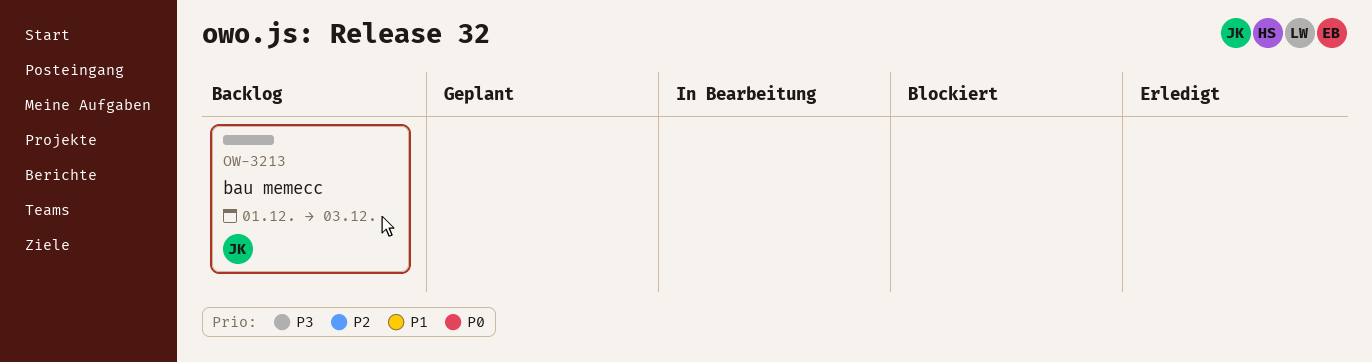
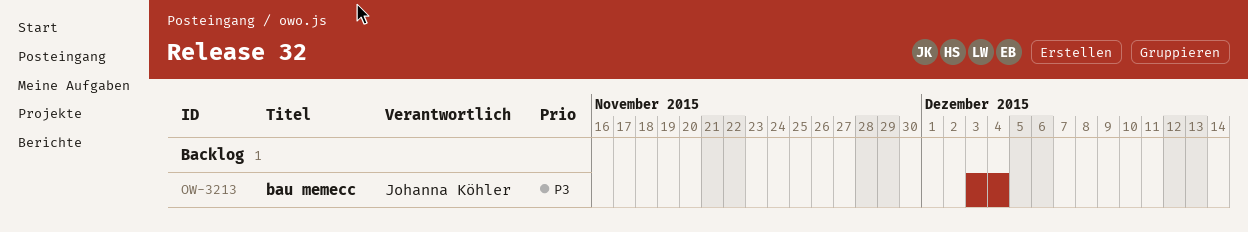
OW-3213, start: Dec 1 -> Dec 3
OW-3213, due: Dec 3 -> Dec 4

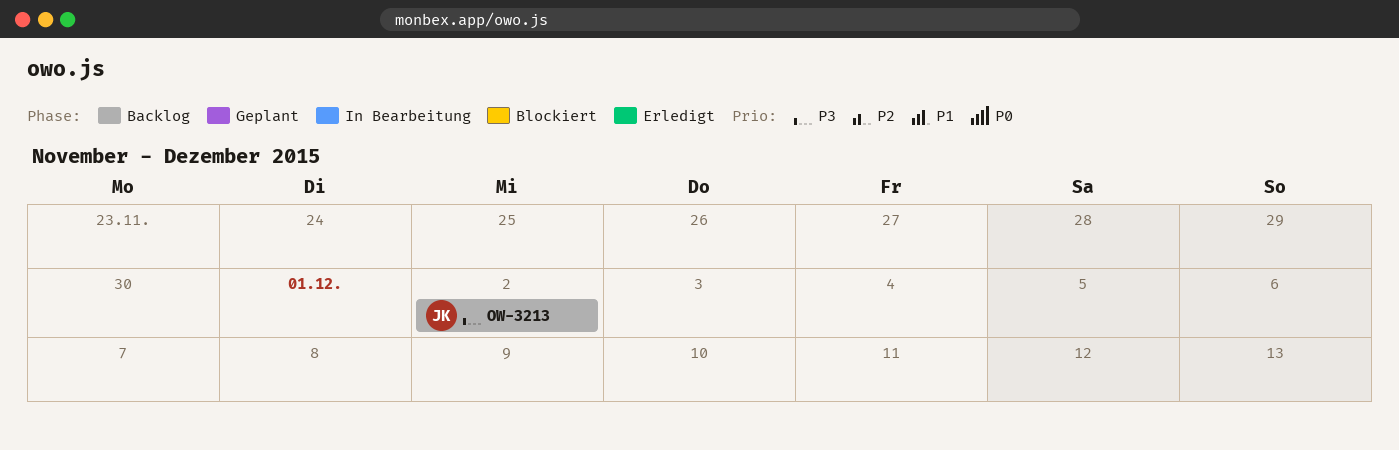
OW-3213, start: Dec 3 -> Dec 2
OW-3213, due: Dec 4 -> Dec 2

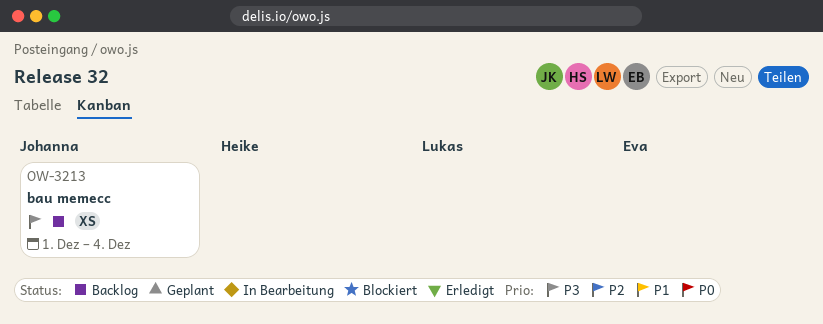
OW-3213, start: Dec 2 -> Dec 1
OW-3213, due: Dec 2 -> Dec 4

